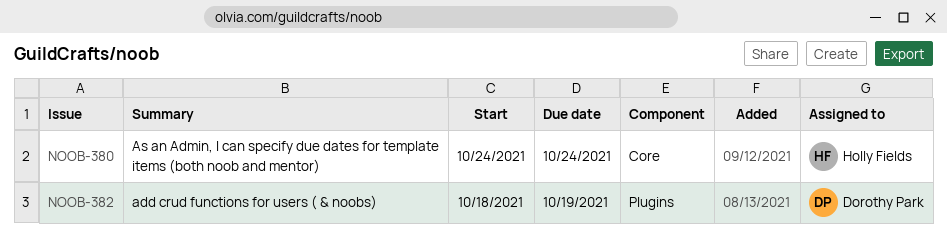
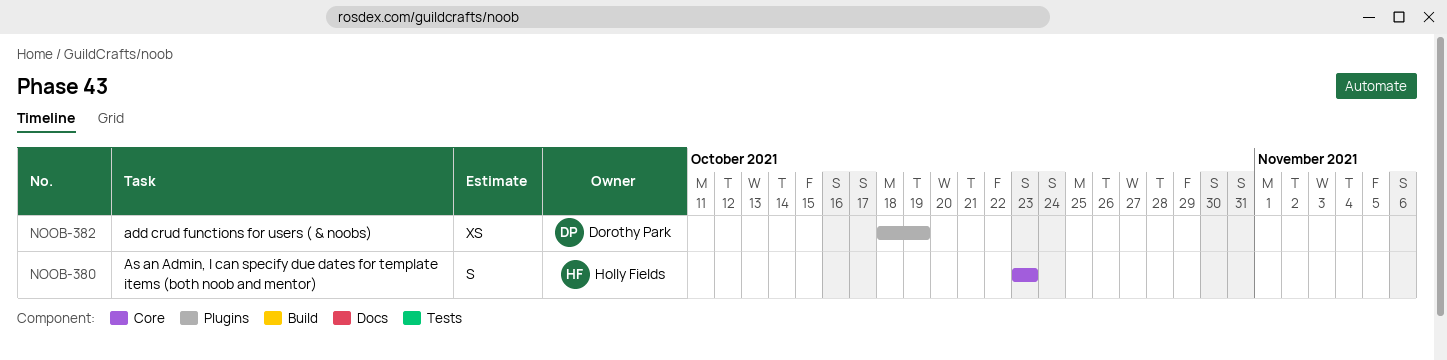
NOOB-380, start: Oct 24 -> Oct 23
NOOB-380, due: Oct 24 -> Oct 23

